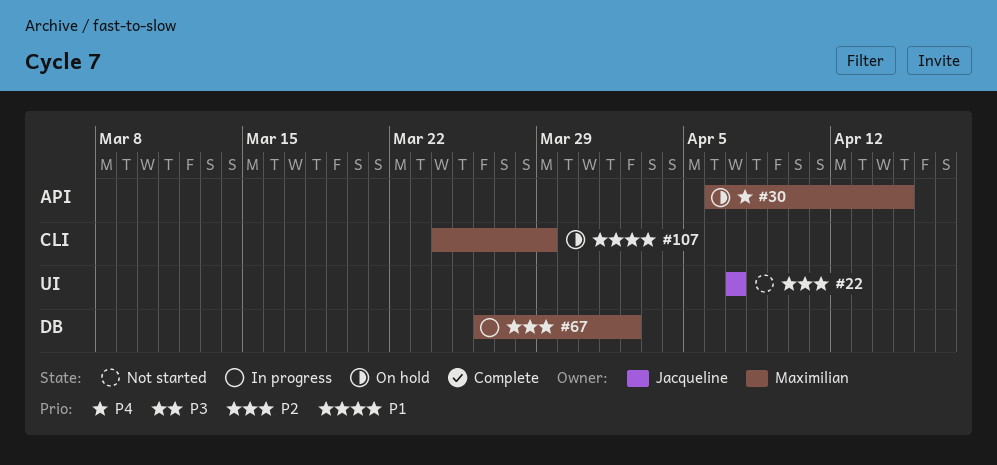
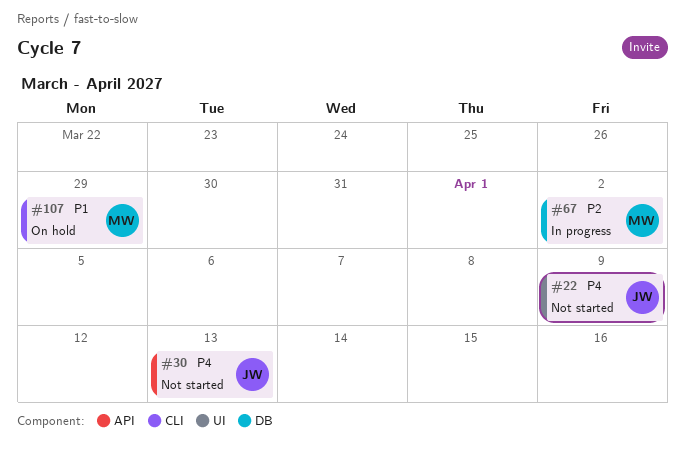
#22, priority: P2 -> P4
#22, due: Apr 7 -> Apr 9
#30, status: On hold -> Not started
#30, owner: Maximilian -> Jacqueline
#30, due: Apr 15 -> Apr 13

